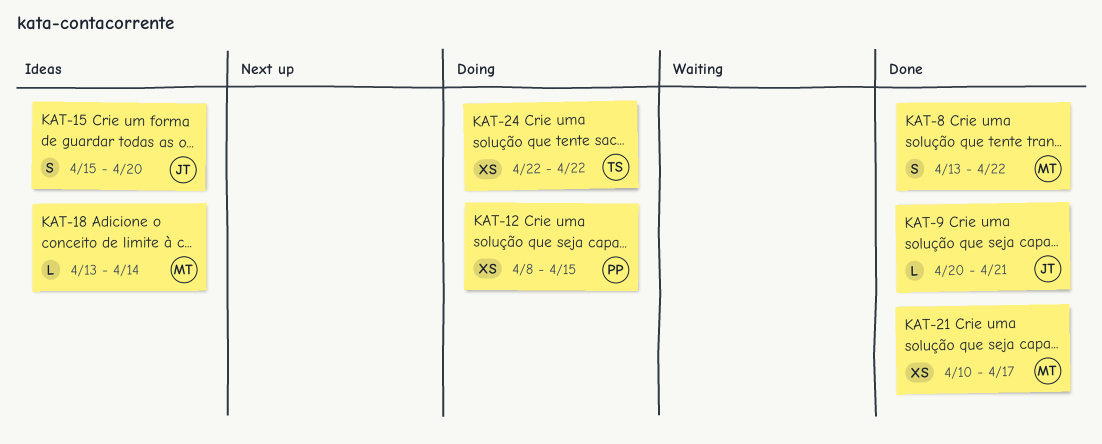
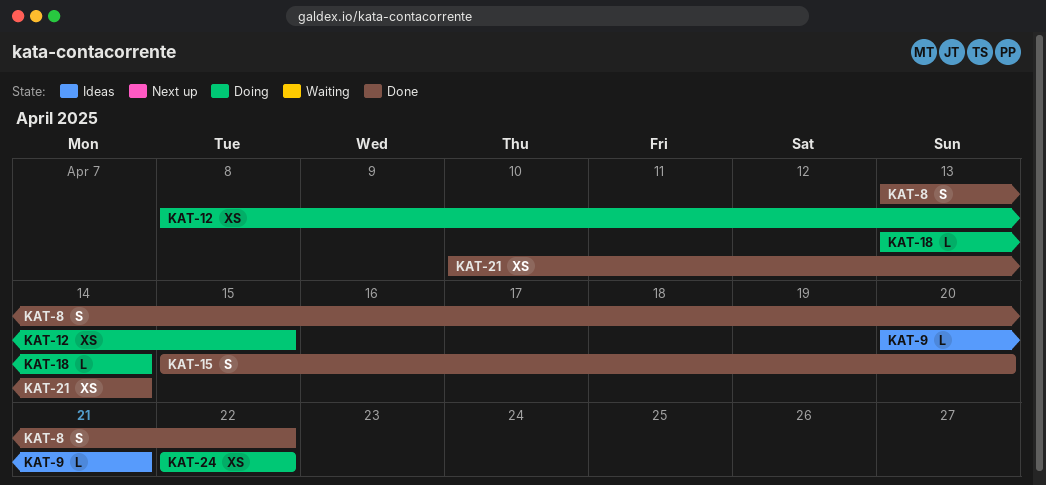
KAT-9, status: Done -> Ideas
KAT-15, status: Ideas -> Done
KAT-18, status: Ideas -> Doing
KAT-21, due: Apr 17 -> Apr 14

